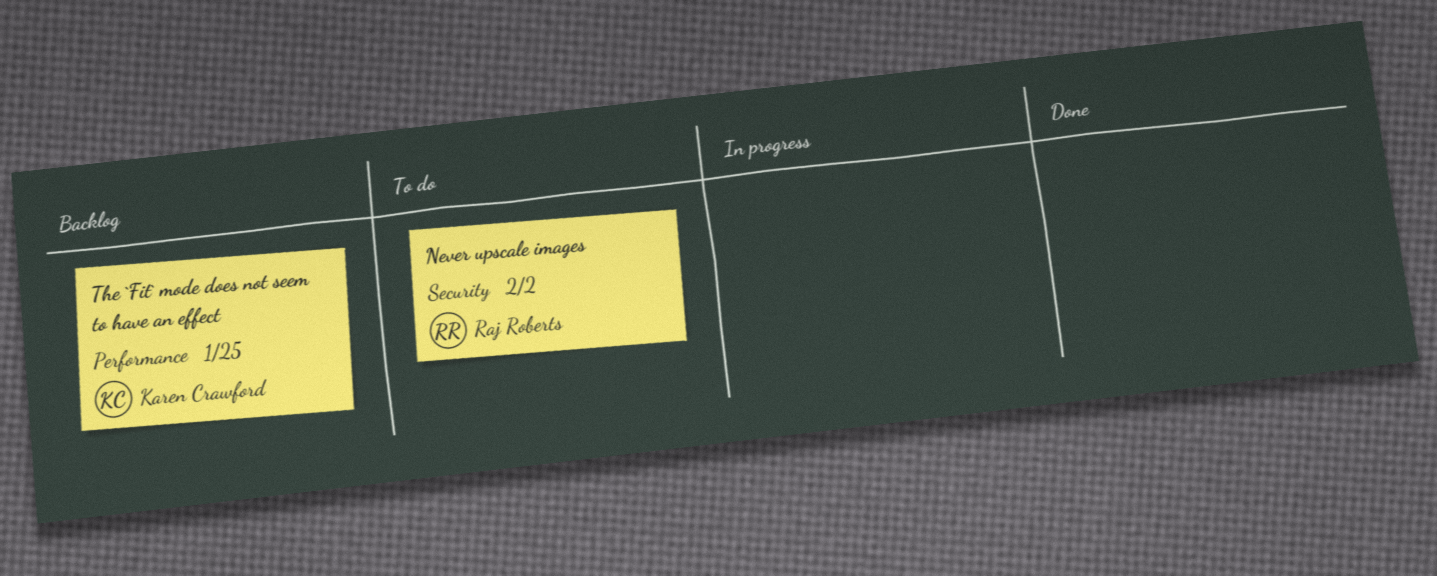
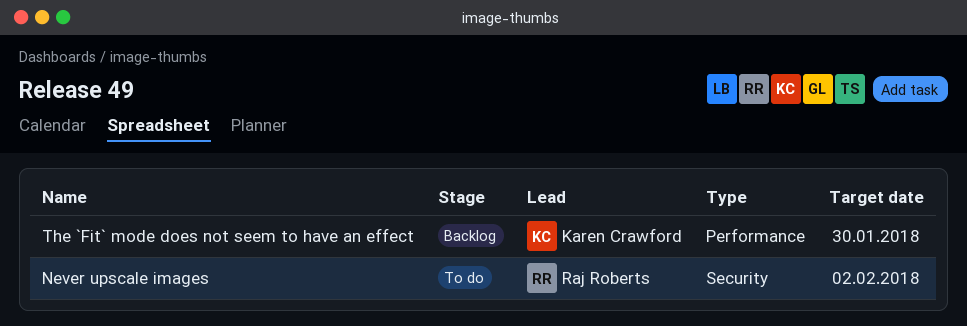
The `Fit` mode does not seem to have an effect, due: Jan 25 -> Jan 30

